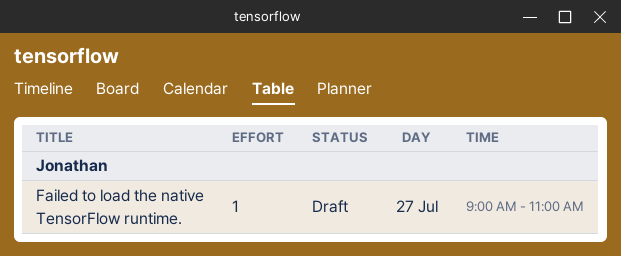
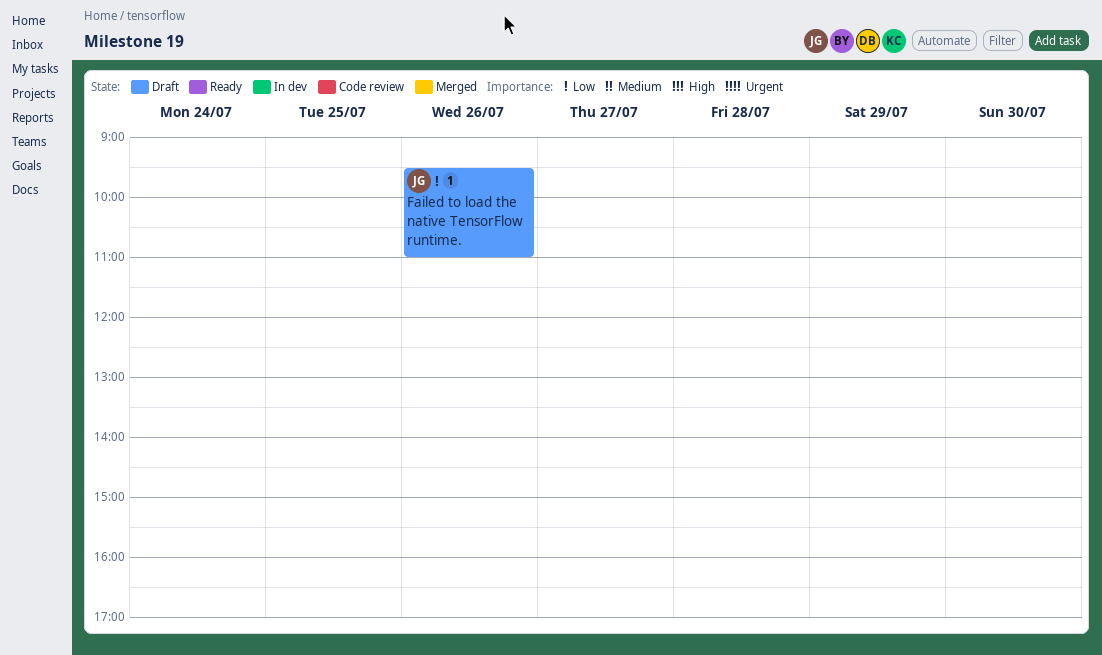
Failed to load the native TensorFlow runtime., day: Jul 27 -> Jul 26
Failed to load the native TensorFlow runtime., begins: 09:00 -> 09:30

